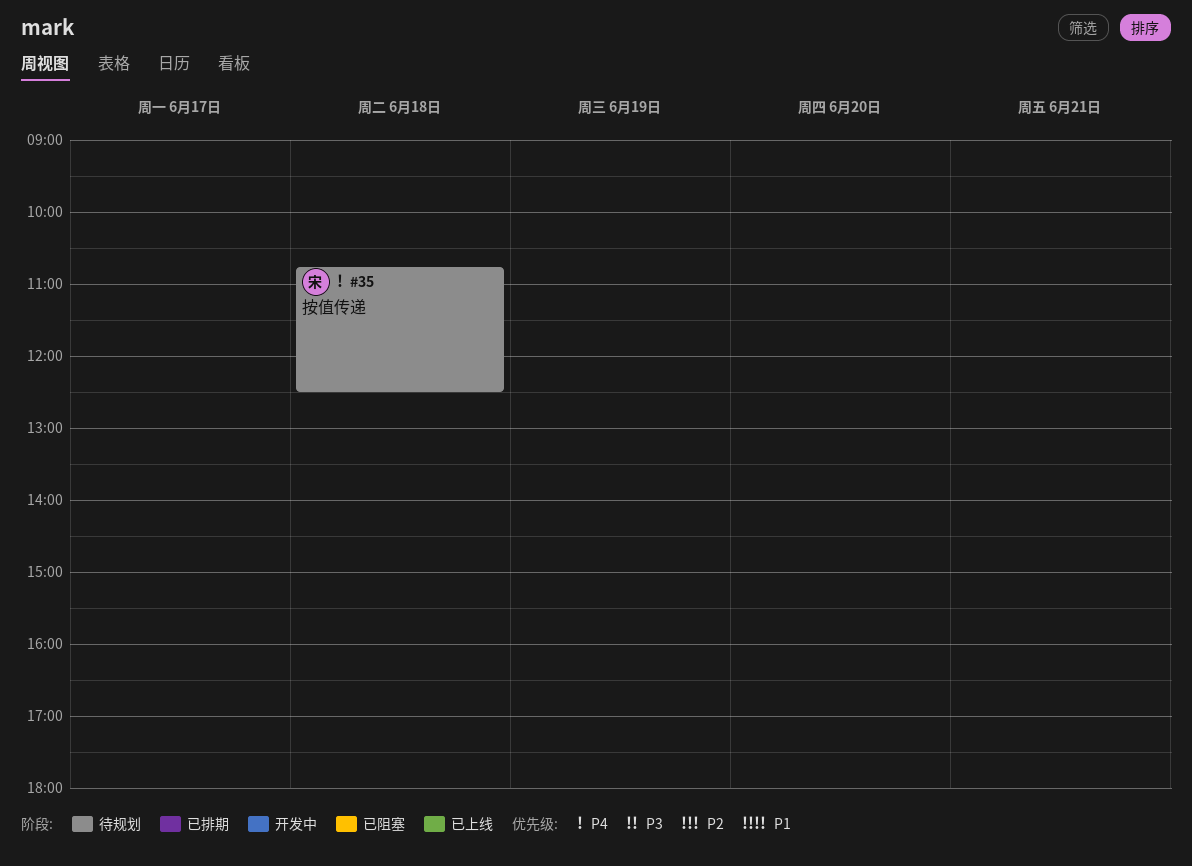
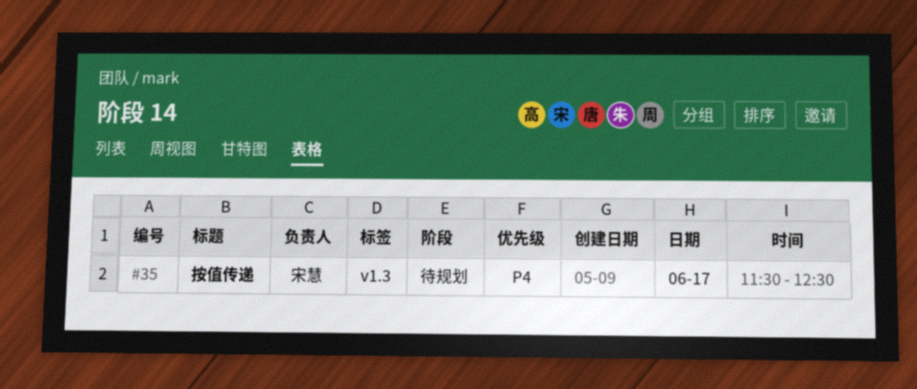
#35, day: Jun 18 -> Jun 17
#35, begins: 10:45 -> 11:30

